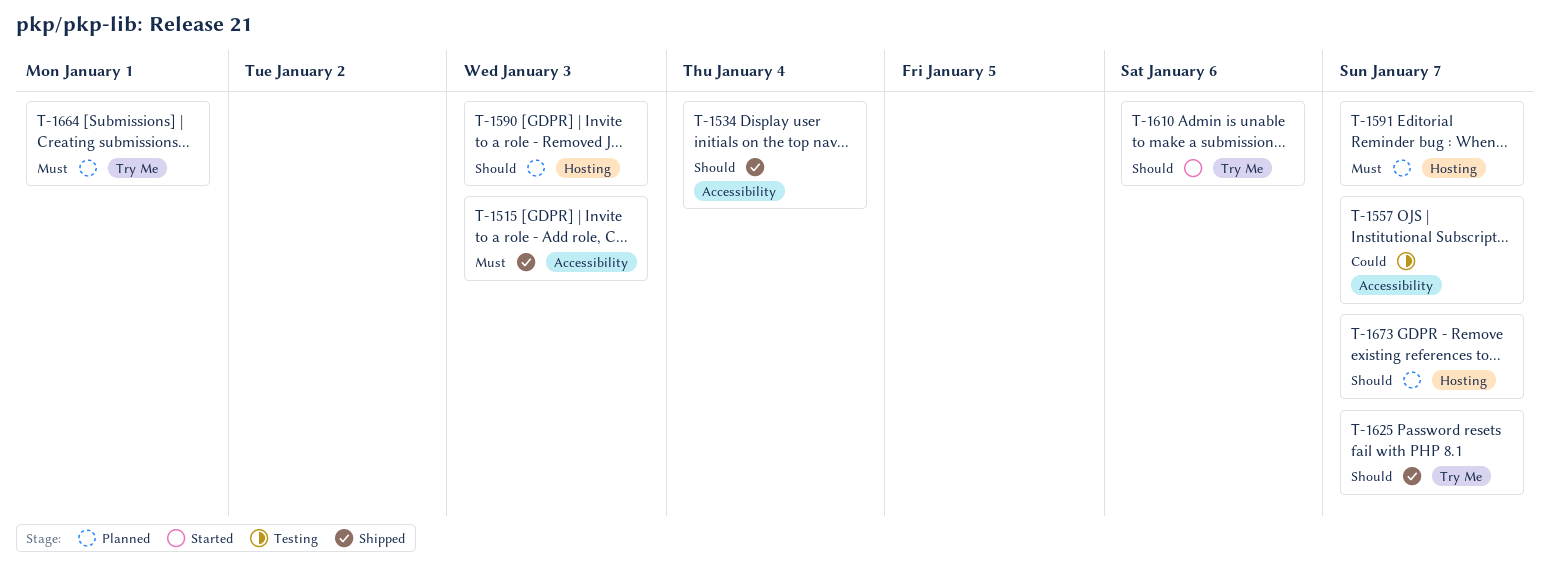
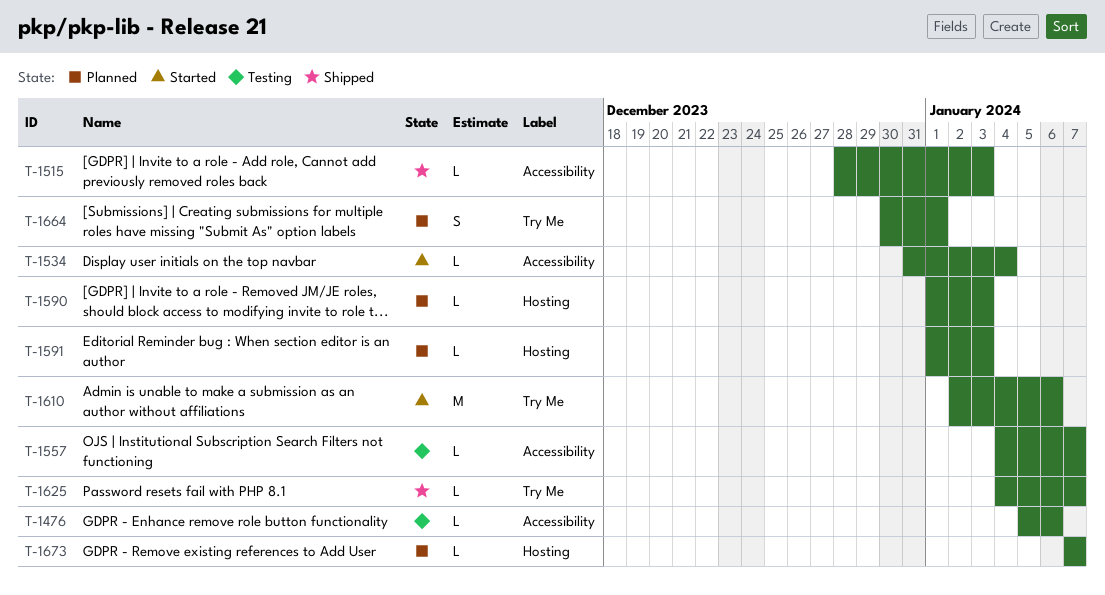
T-1476: none -> present
T-1534, status: Shipped -> Started
T-1591, due: Jan 7 -> Jan 3

